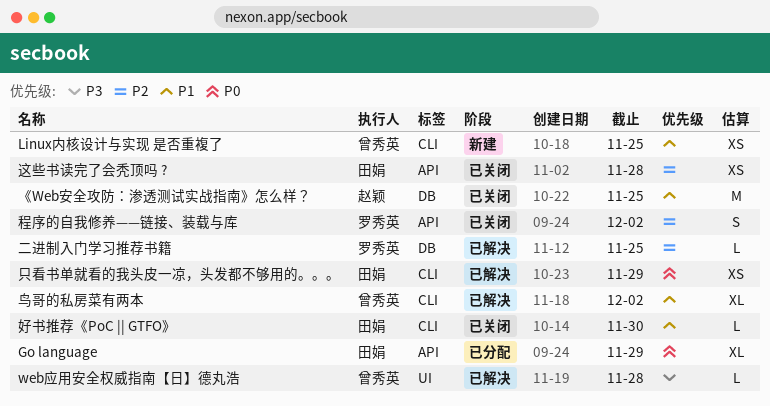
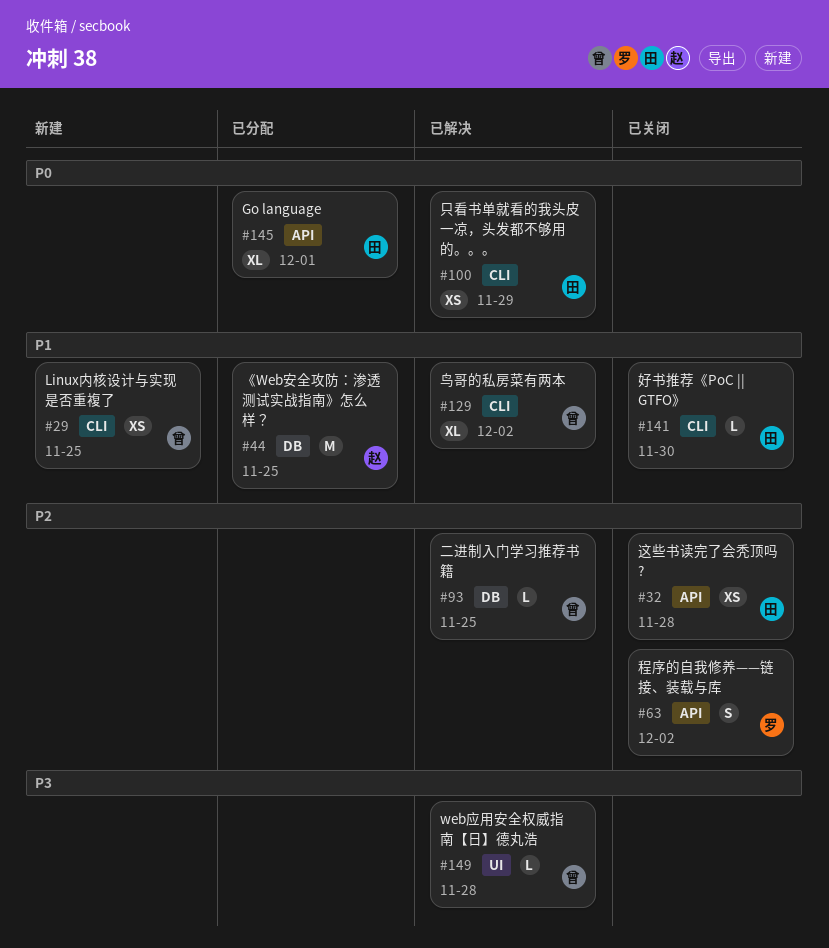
Go language, due: Nov 29 -> Dec 1
《Web安全攻防：渗透测试实战指南》怎么样？, status: 已关闭 -> 已分配
二进制入门学习推荐书籍, owner: 罗秀英 -> 曾秀英

